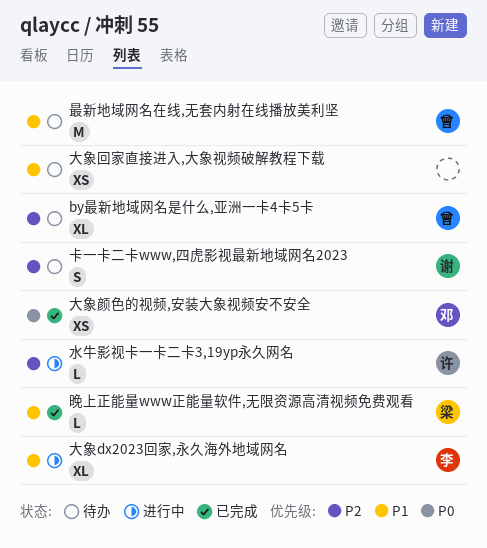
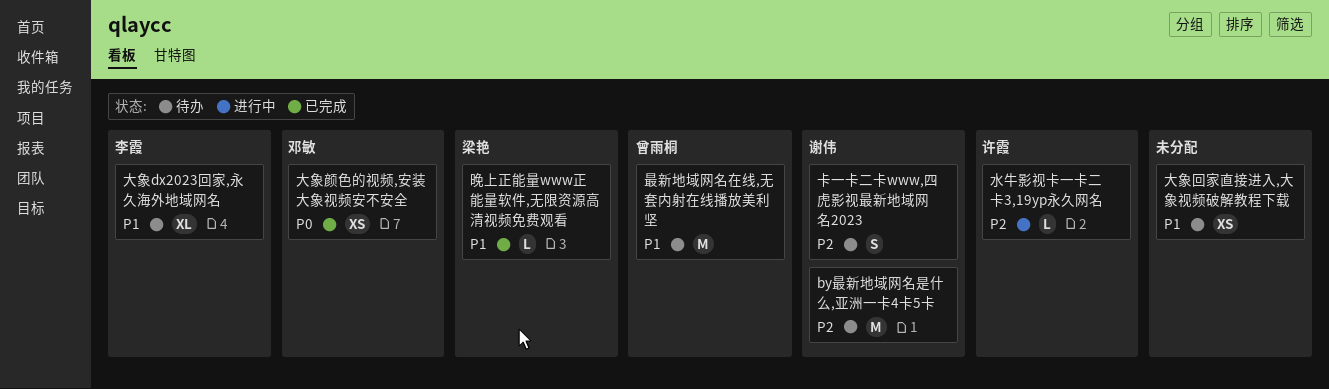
by最新地域网名是什么,亚洲一卡4卡5卡, owner: 曾雨桐 -> 谢伟
by最新地域网名是什么,亚洲一卡4卡5卡, estimate: XL -> M
大象dx2023回家,永久海外地域网名, status: 进行中 -> 待办

